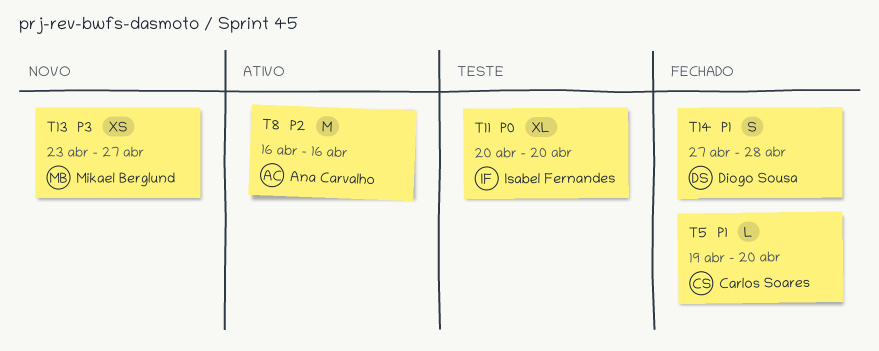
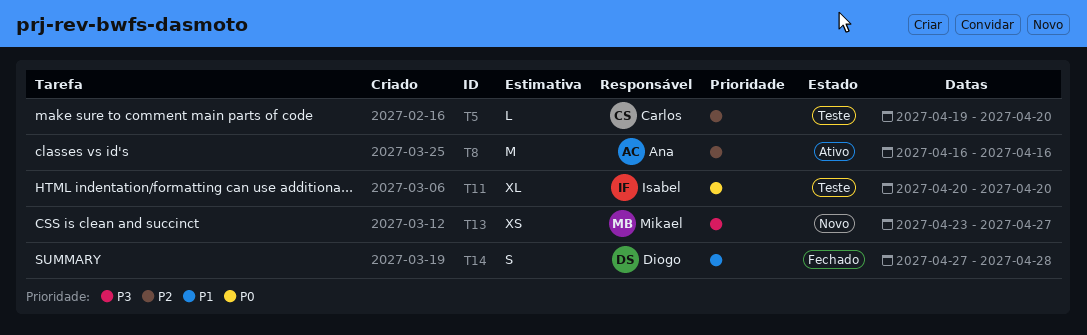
T5, status: Fechado -> Teste
T5, priority: P1 -> P2

